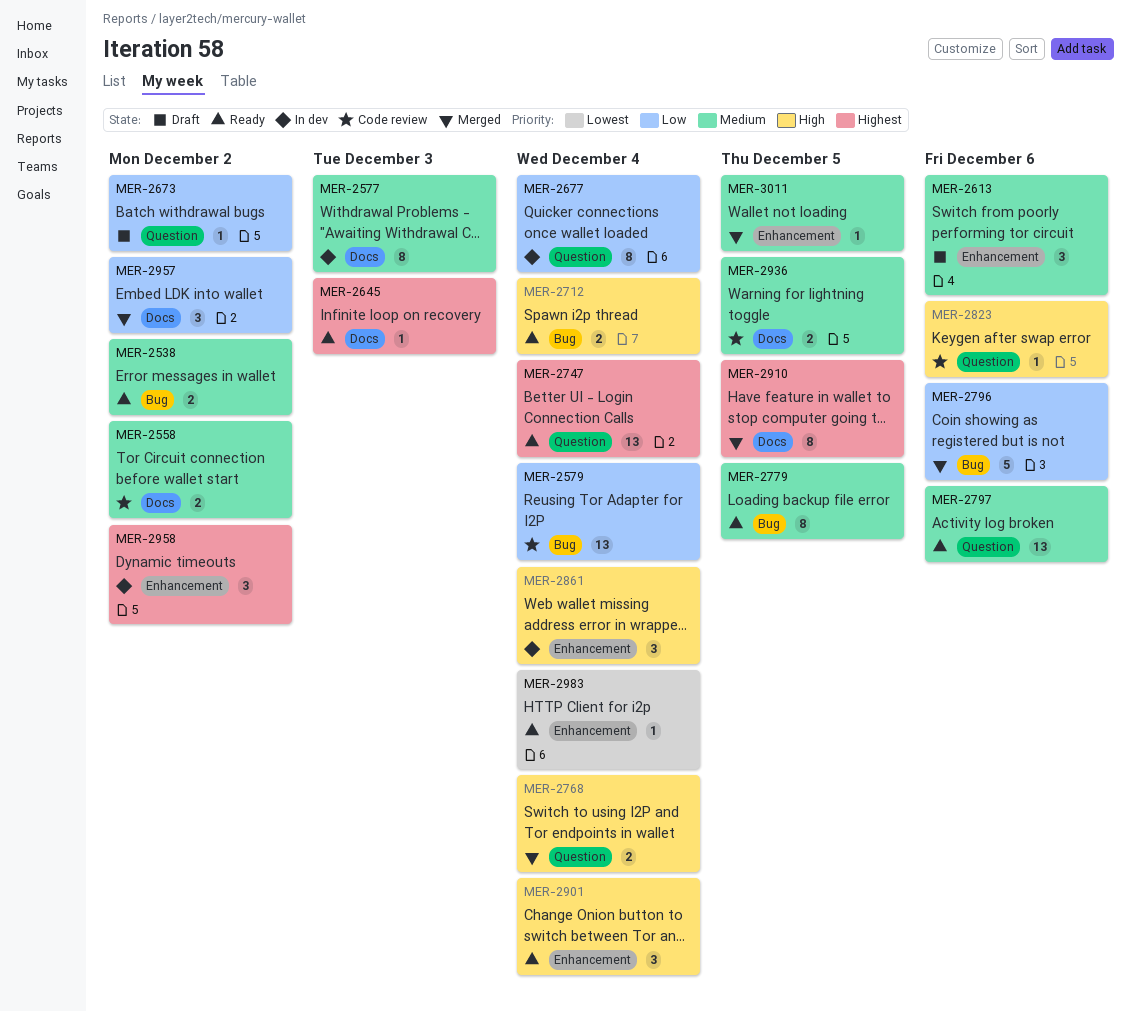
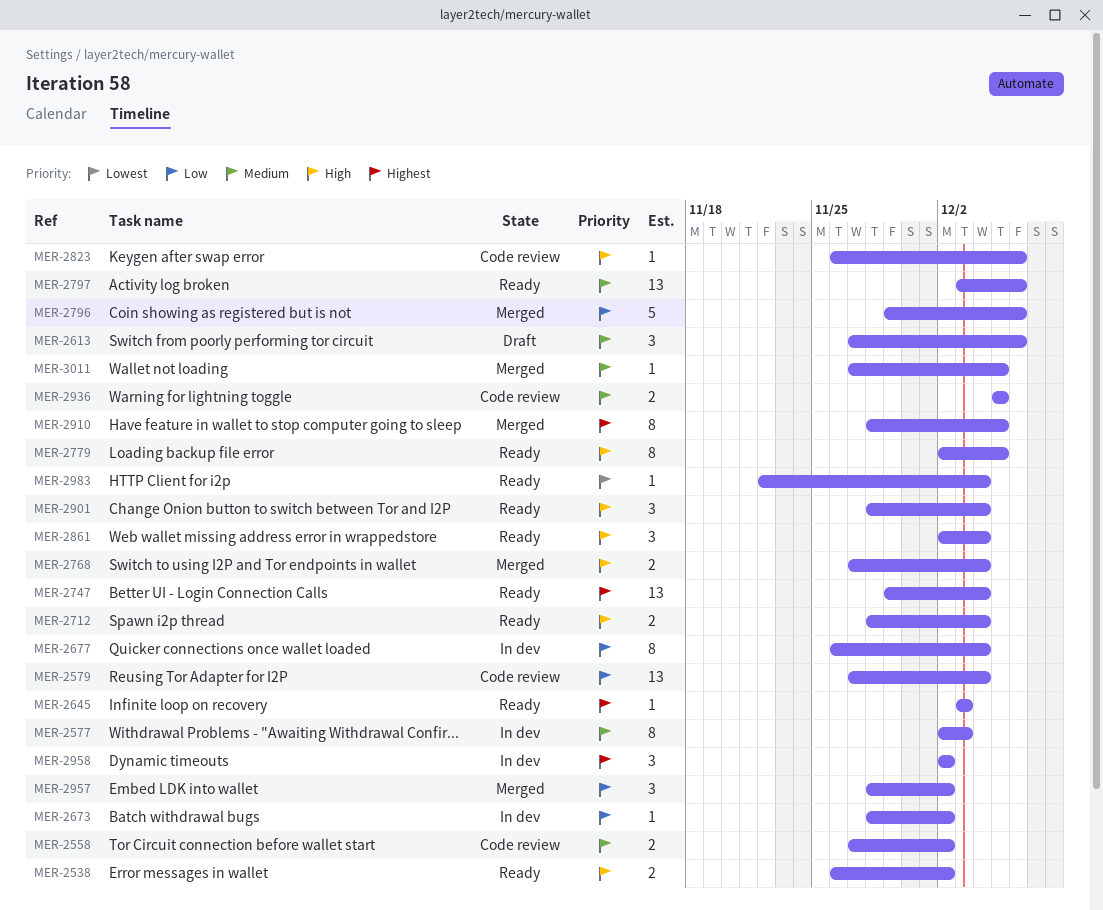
MER-2538, priority: Medium -> High
MER-2673, status: Draft -> In dev
MER-2779, priority: Medium -> High
MER-2861, status: In dev -> Ready

